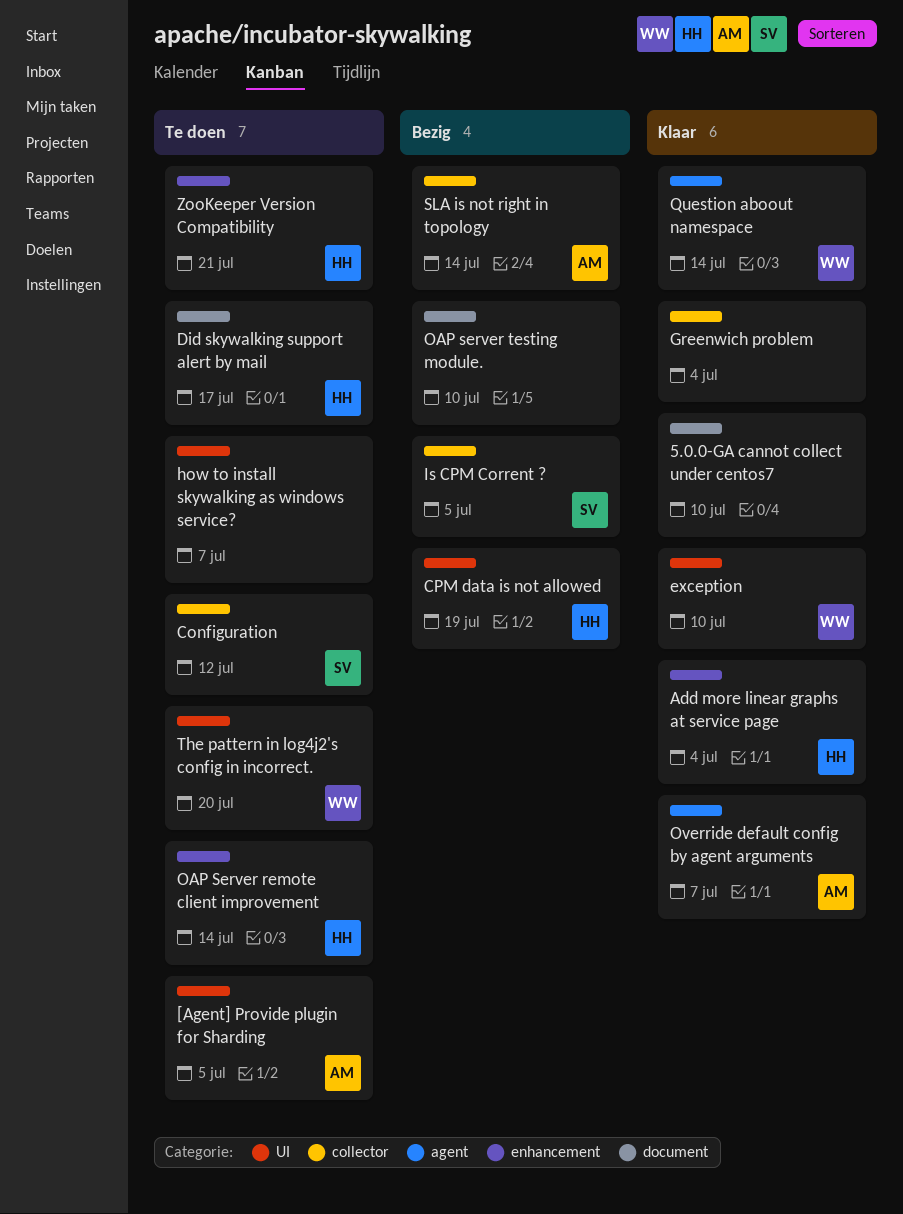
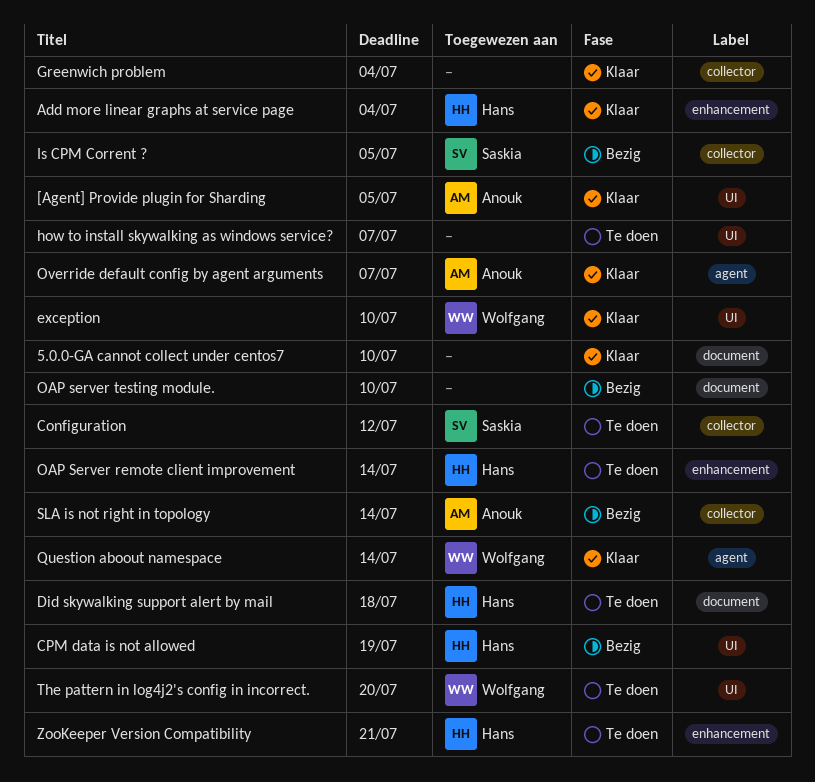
[Agent] Provide plugin for Sharding, status: Te doen -> Klaar
Did skywalking support alert by mail, due: Jul 17 -> Jul 18

